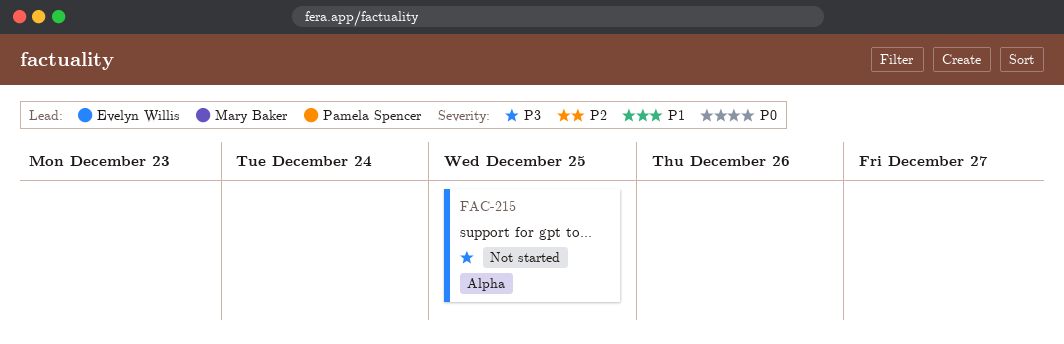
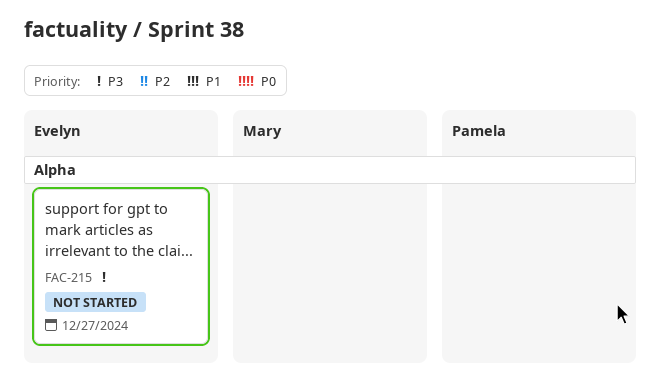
FAC-215, due: Dec 25 -> Dec 27

